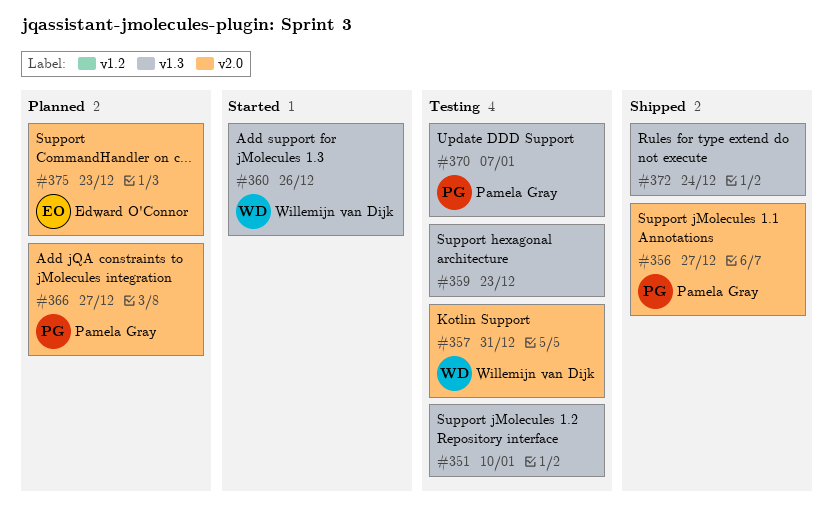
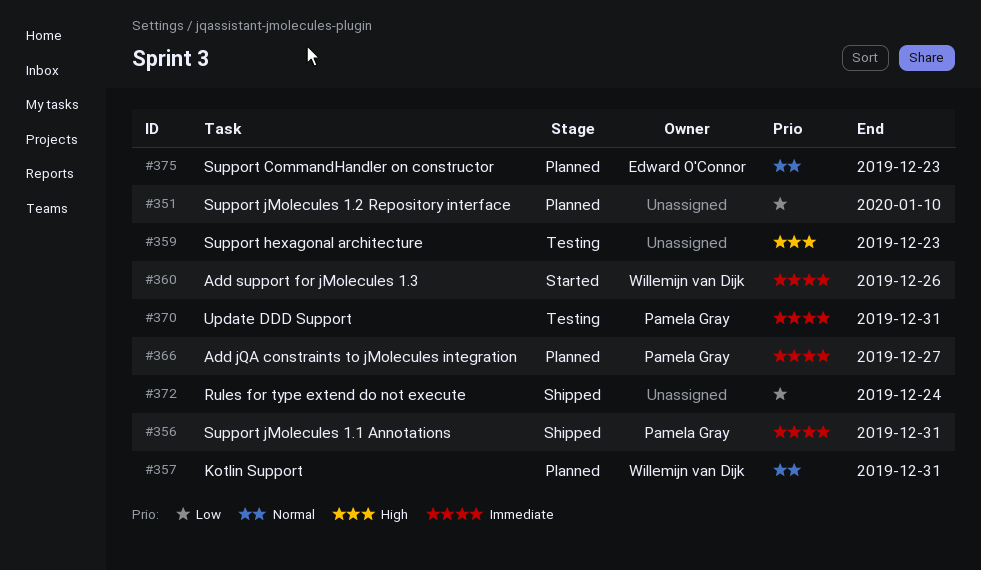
#351, status: Testing -> Planned
#356, due: Dec 27 -> Dec 31
#357, status: Testing -> Planned
#370, due: Jan 7 -> Dec 31

